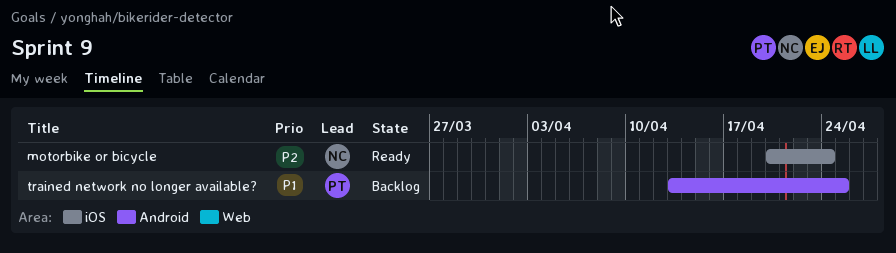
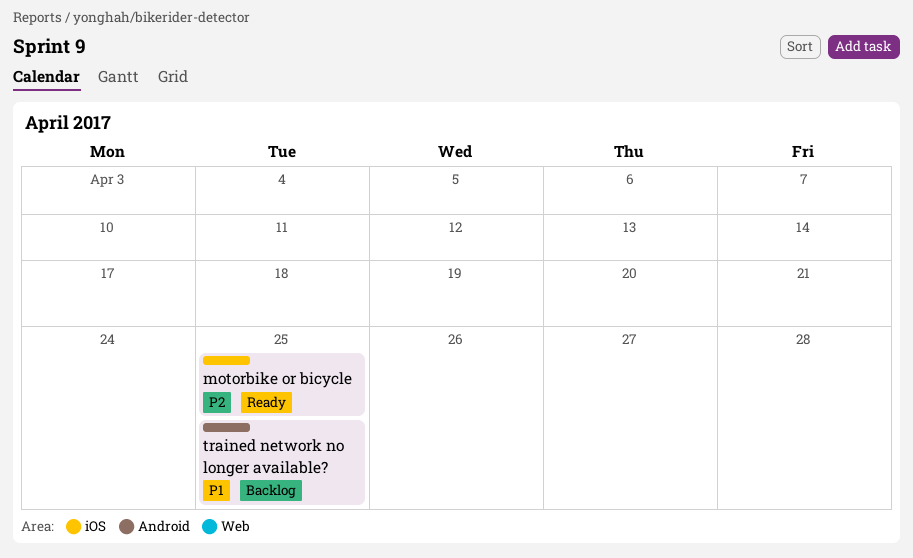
motorbike or bicycle, due: Apr 24 -> Apr 25

